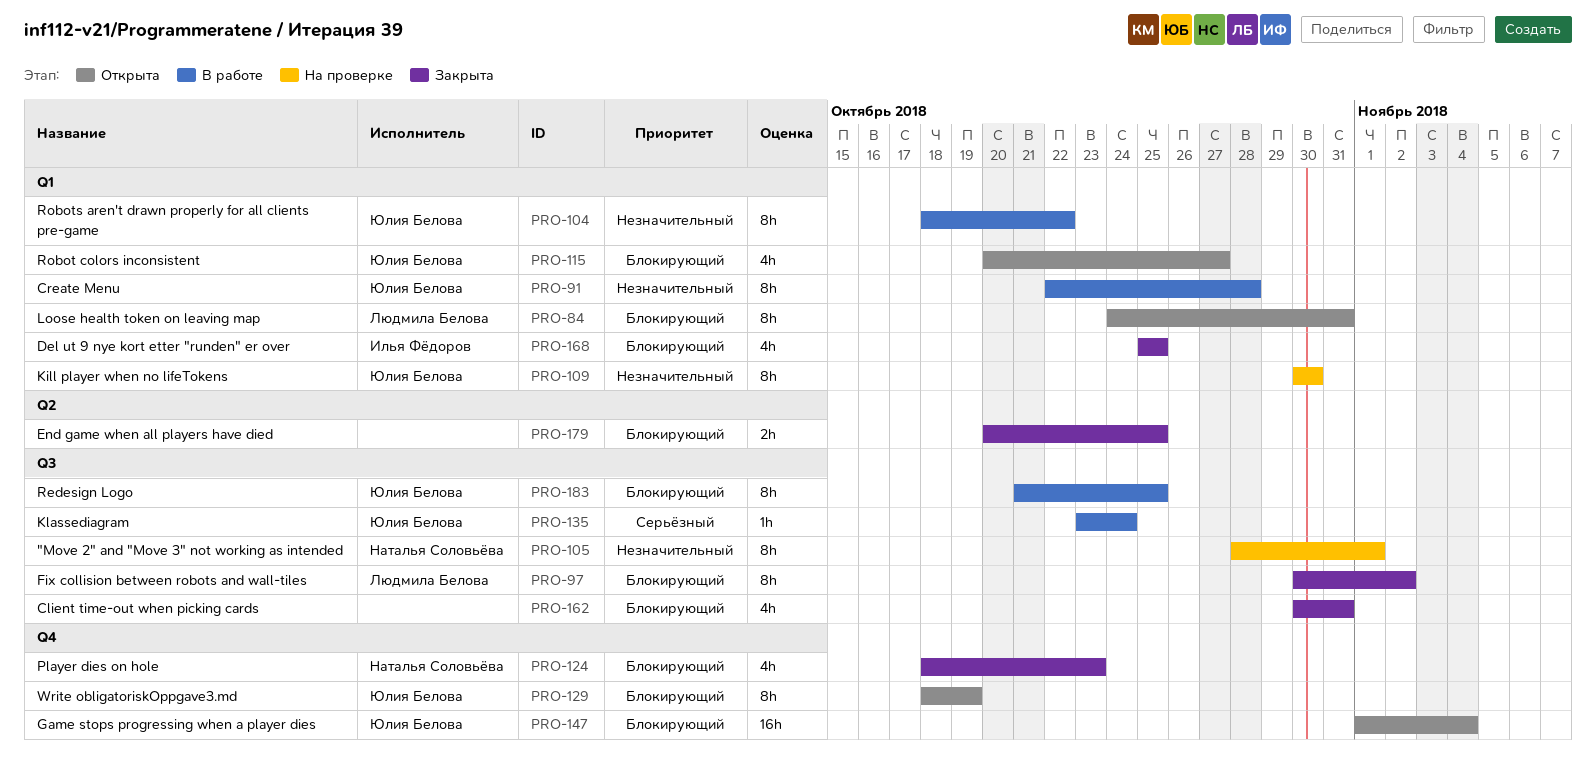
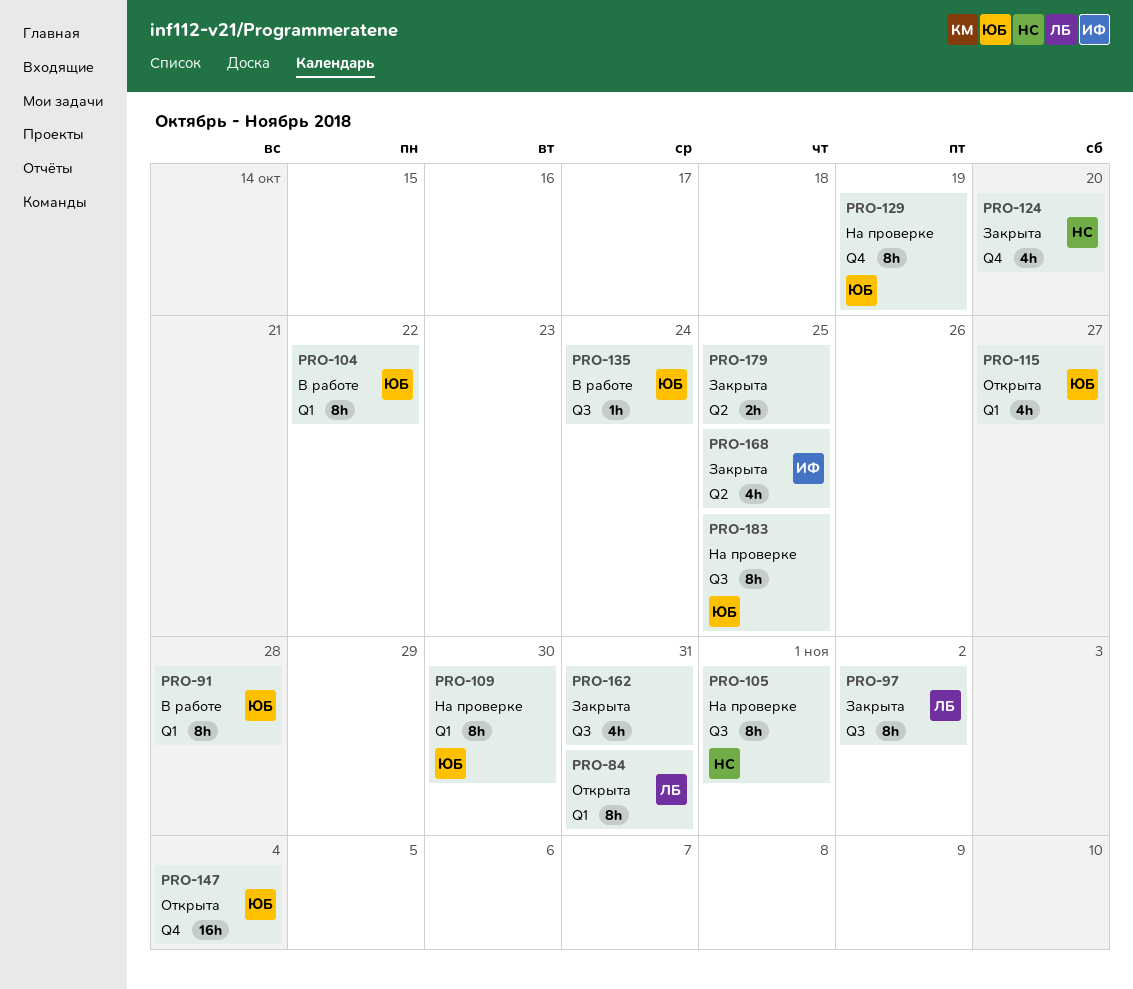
PRO-124, due: Oct 23 -> Oct 20
PRO-129, status: Открыта -> На проверке
PRO-168, label: Q1 -> Q2
PRO-183, status: В работе -> На проверке

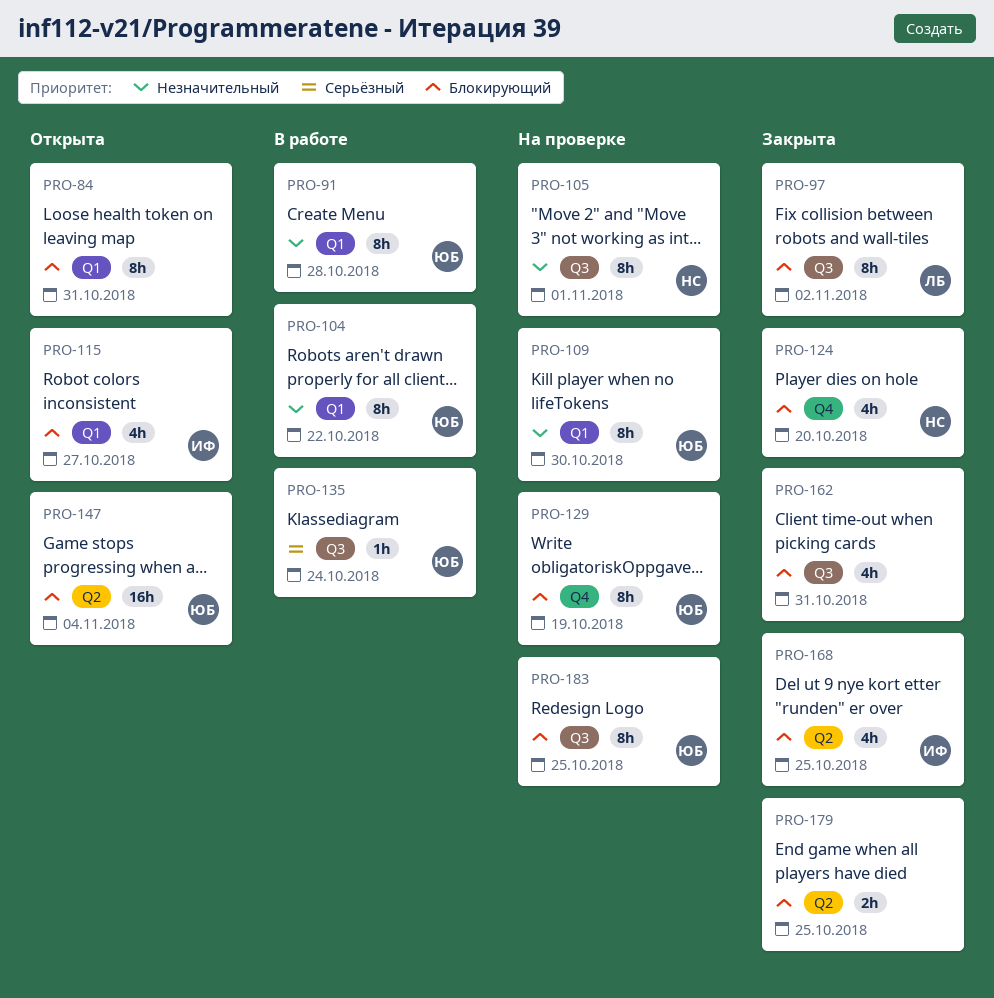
PRO-84, owner: ЛБ -> none
PRO-115, owner: ЮБ -> ИФ
PRO-147, label: Q4 -> Q2

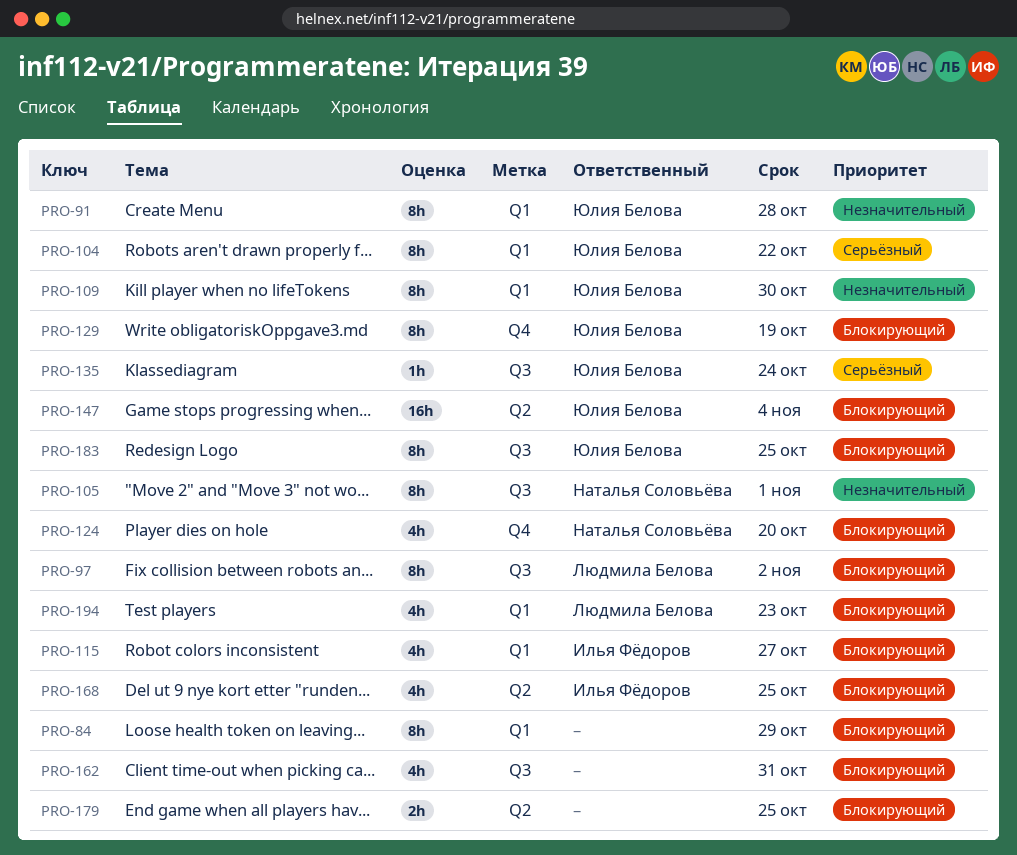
PRO-84, due: Oct 31 -> Oct 29
PRO-104, priority: Незначительный -> Серьёзный
PRO-194: none -> present

